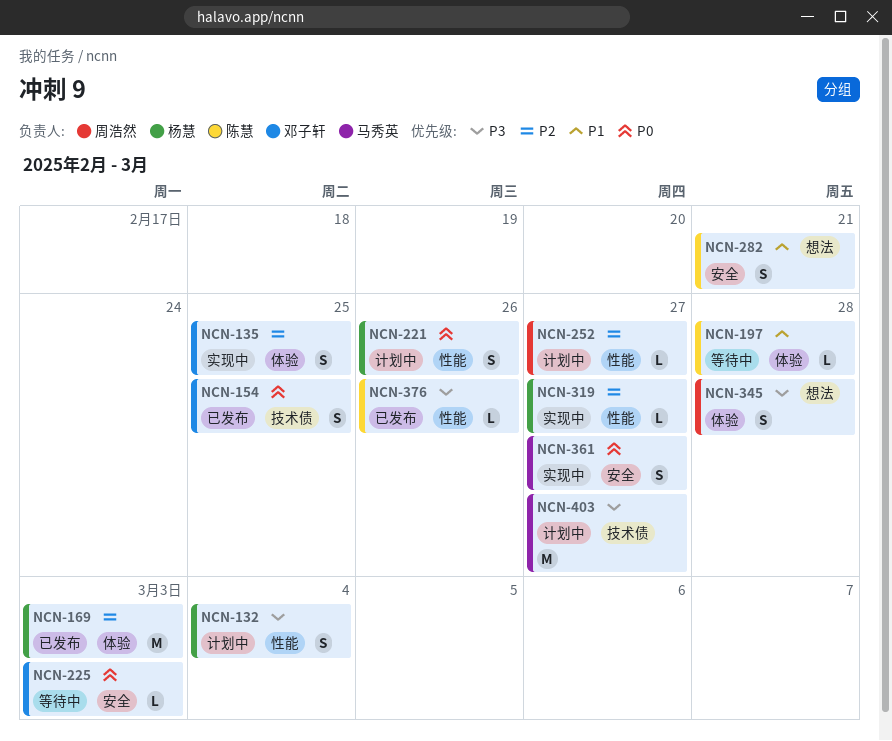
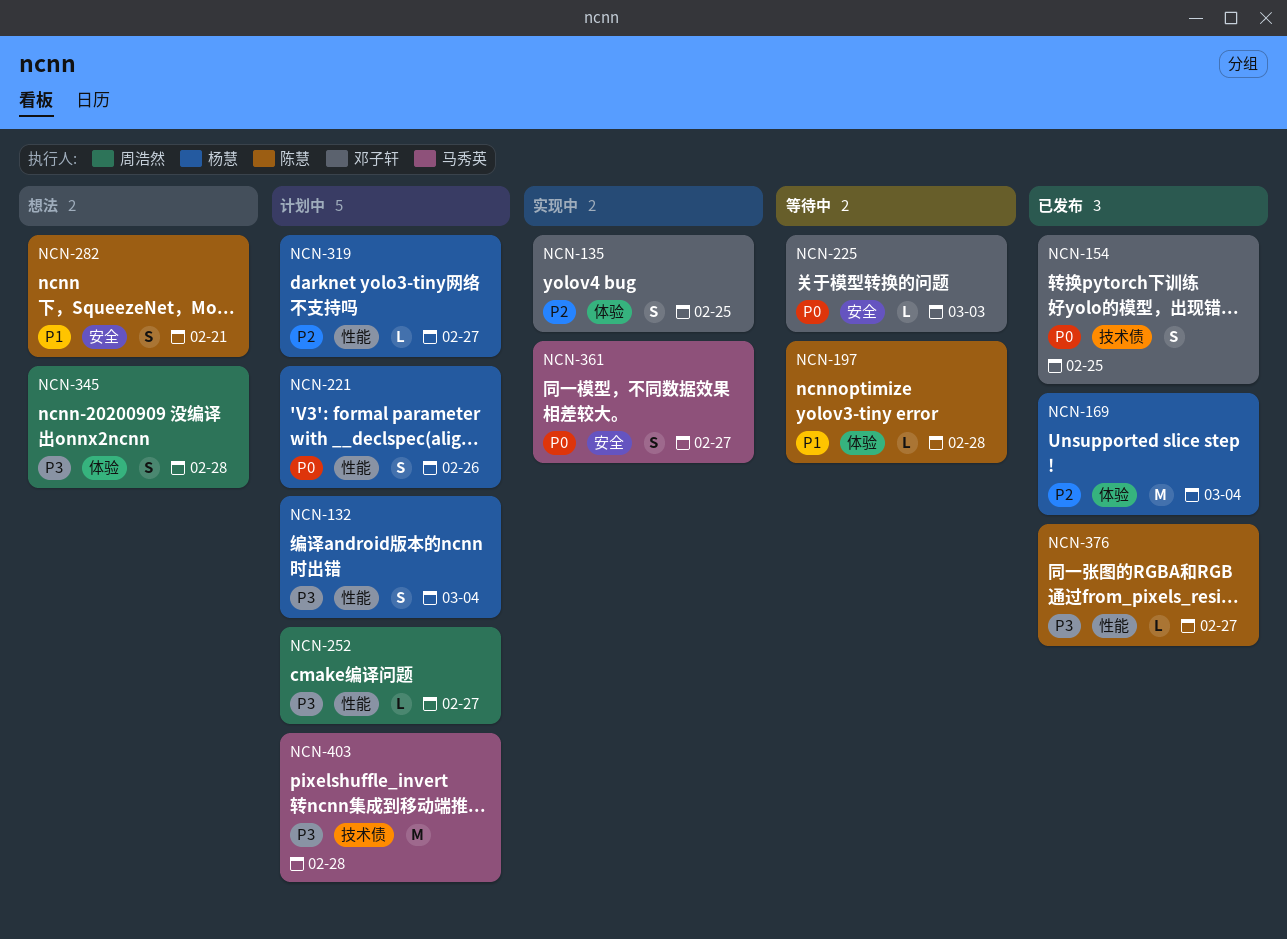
NCN-169, due: Mar 3 -> Mar 4
NCN-252, priority: P2 -> P3
NCN-319, status: 实现中 -> 计划中
NCN-376, due: Feb 26 -> Feb 27
NCN-403, due: Feb 27 -> Feb 28

